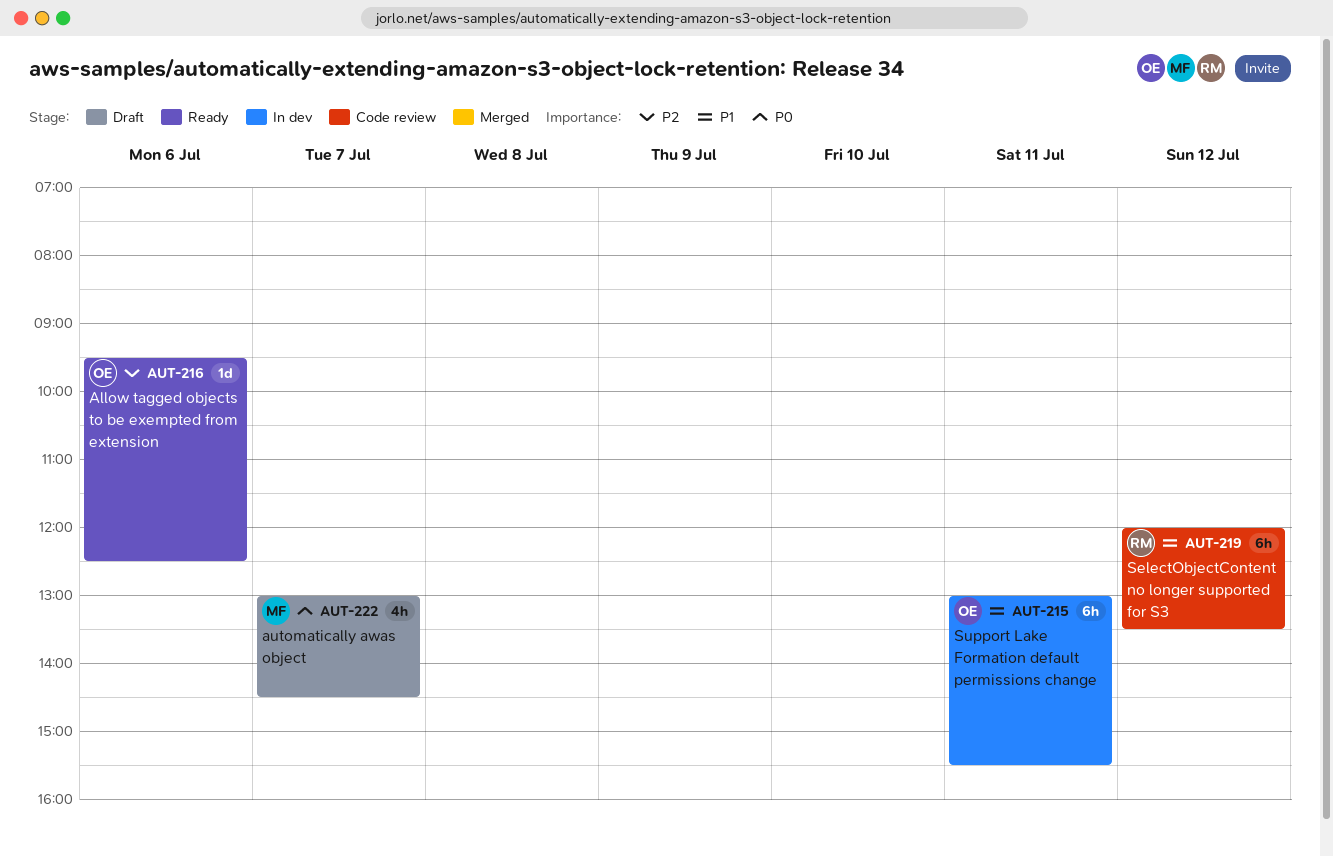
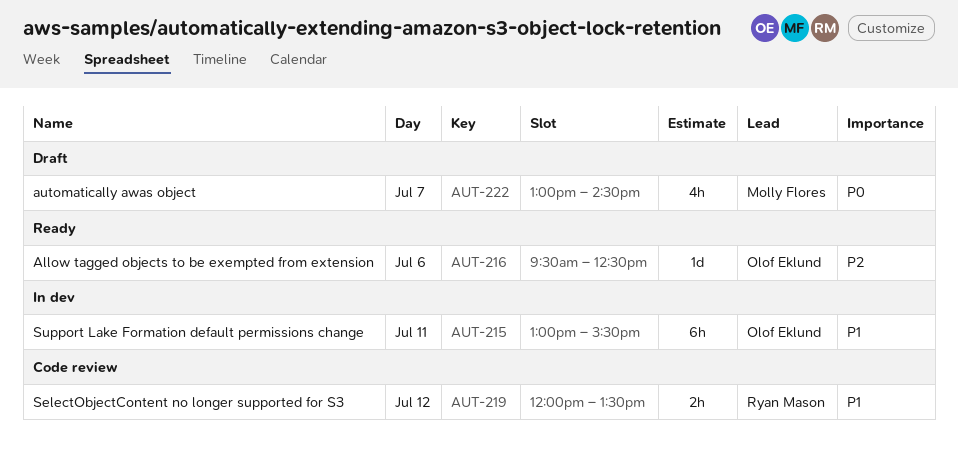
AUT-219, estimate: 6h -> 2h

